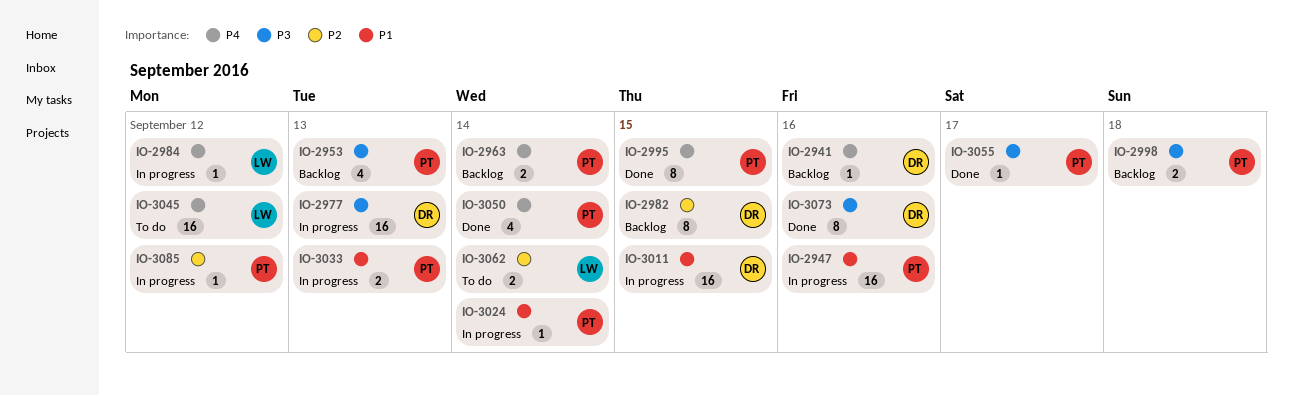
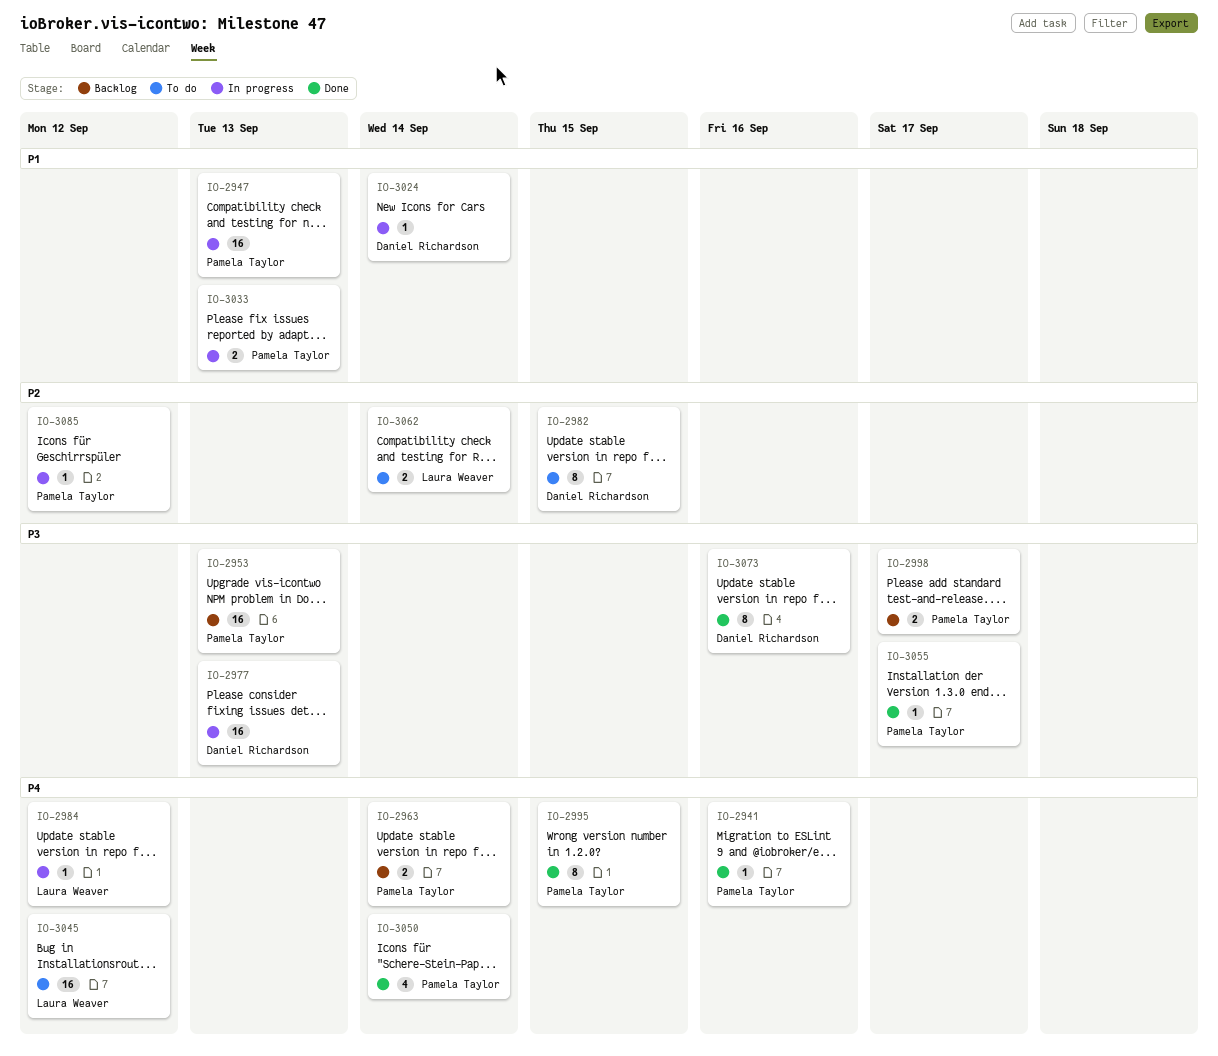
IO-2941, status: Backlog -> Done
IO-2941, owner: Daniel Richardson -> Pamela Taylor
IO-2947, due: Sep 16 -> Sep 13
IO-2953, estimate: 4 -> 16
IO-2982, status: Backlog -> To do
IO-2998, due: Sep 18 -> Sep 17
IO-3011: present -> none
IO-3024, owner: Pamela Taylor -> Daniel Richardson

